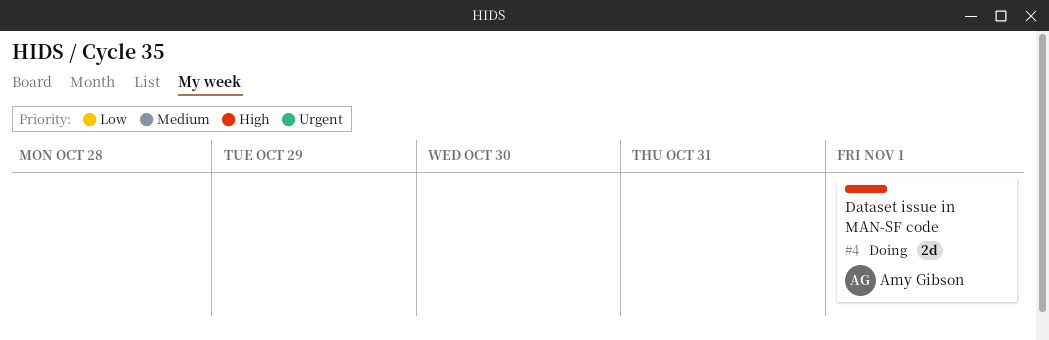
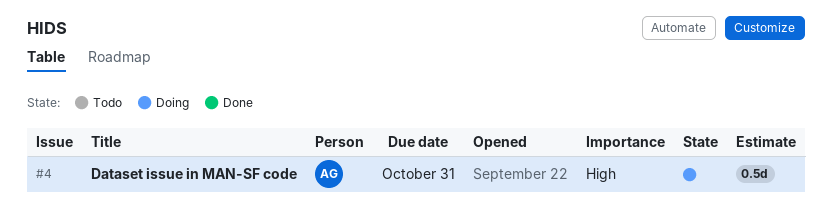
#4, estimate: 2d -> 0.5d
#4, due: Nov 1 -> Oct 31

